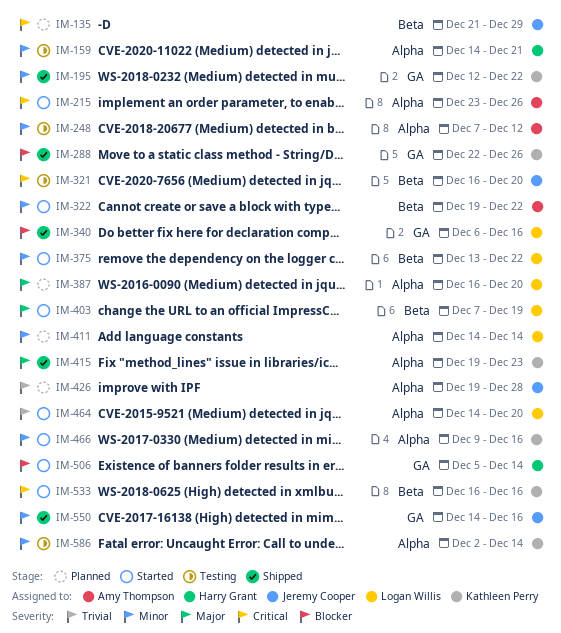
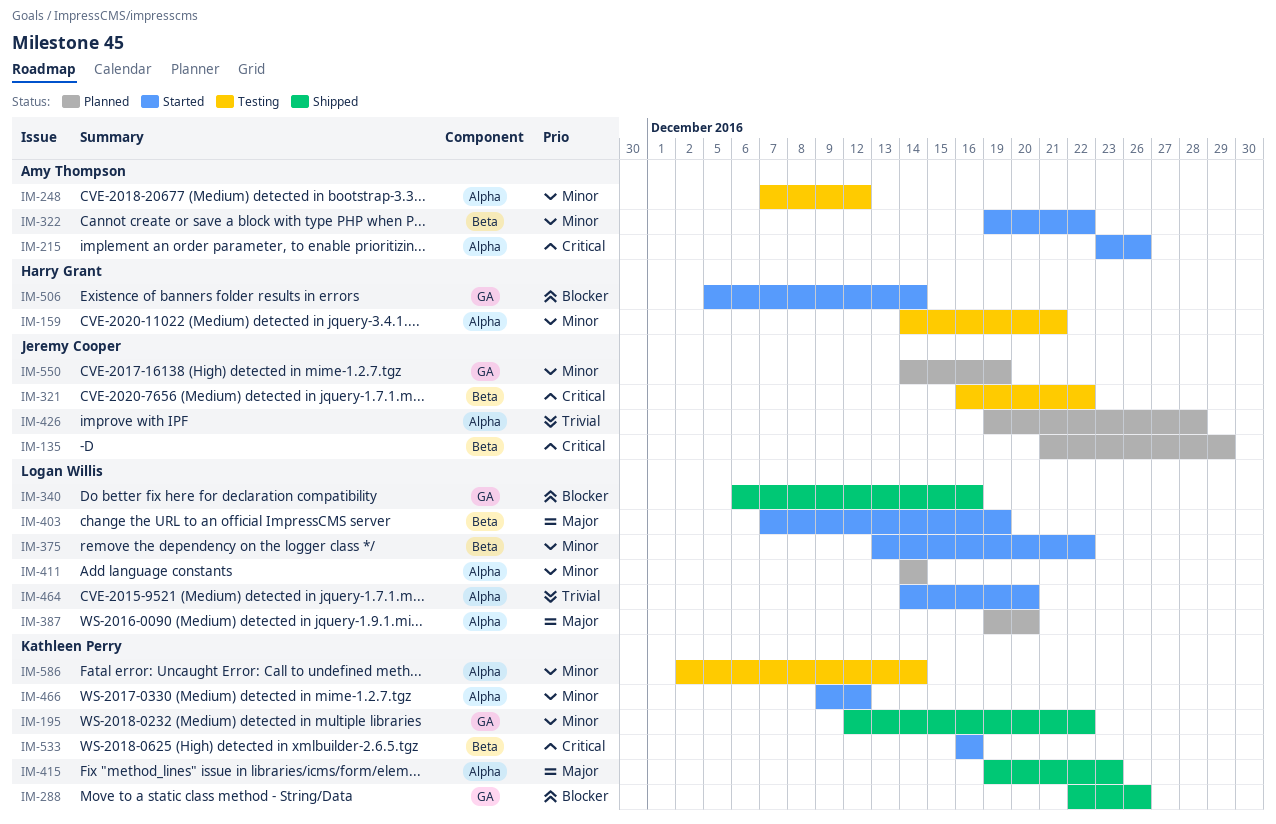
IM-321, due: Dec 20 -> Dec 22
IM-387, start: Dec 16 -> Dec 19
IM-466, due: Dec 16 -> Dec 12
IM-550, status: Shipped -> Planned
IM-550, due: Dec 16 -> Dec 19

